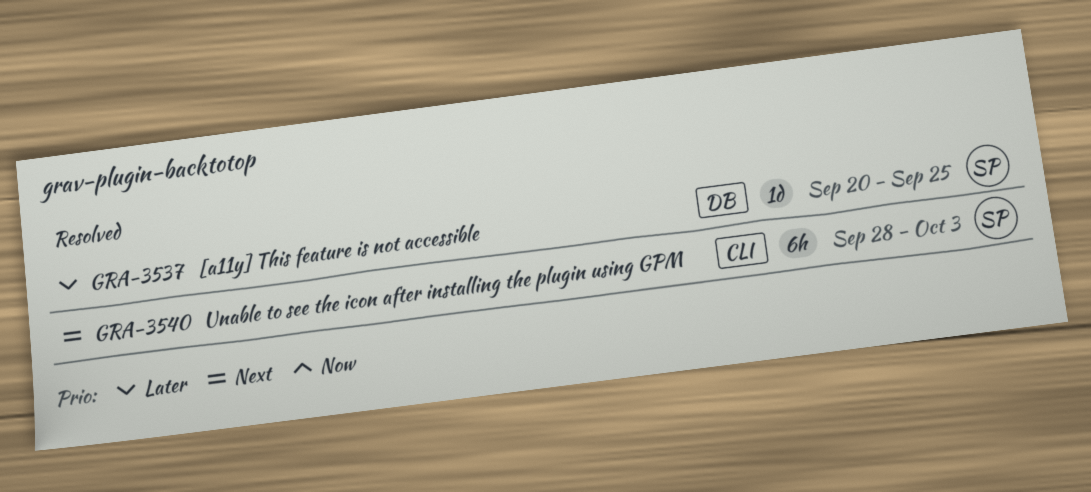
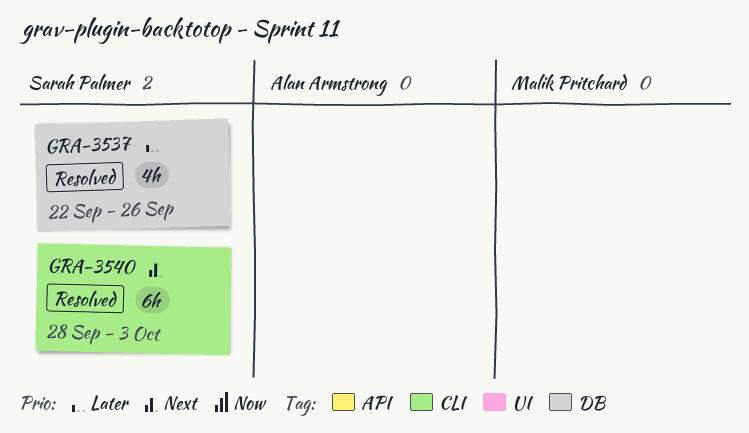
GRA-3537, estimate: 1d -> 4h
GRA-3537, start: Sep 20 -> Sep 22
GRA-3537, due: Sep 25 -> Sep 26

